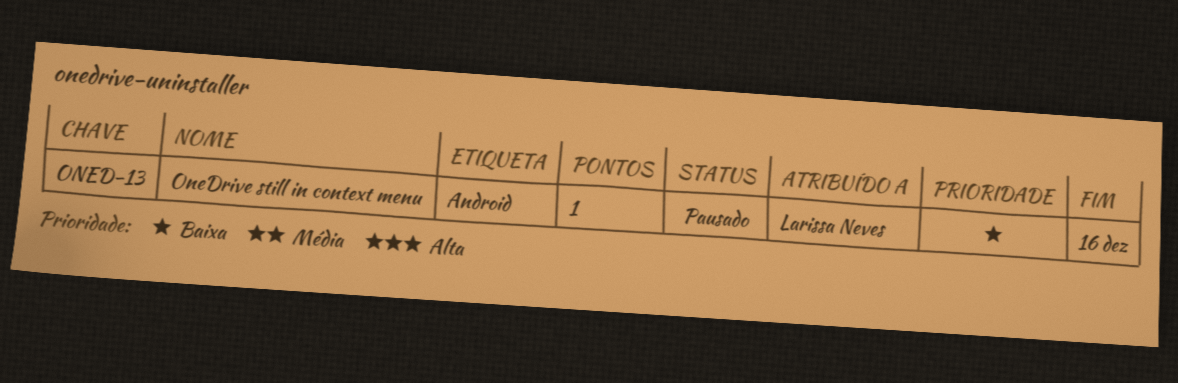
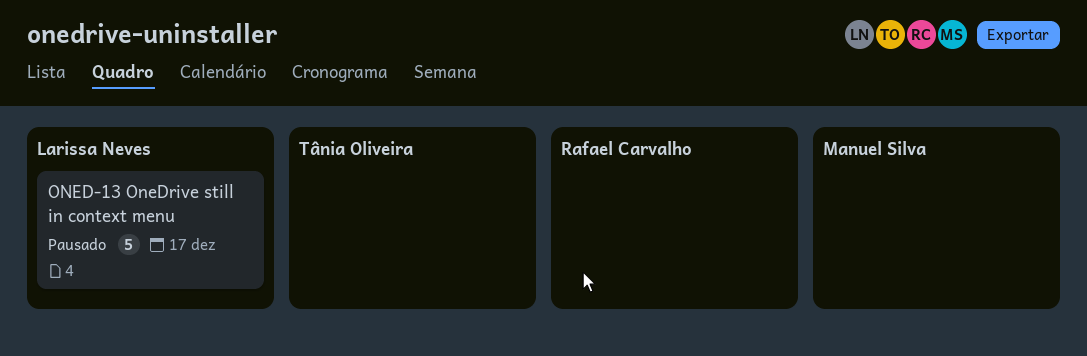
ONED-13, estimate: 1 -> 5
ONED-13, due: Dec 16 -> Dec 17

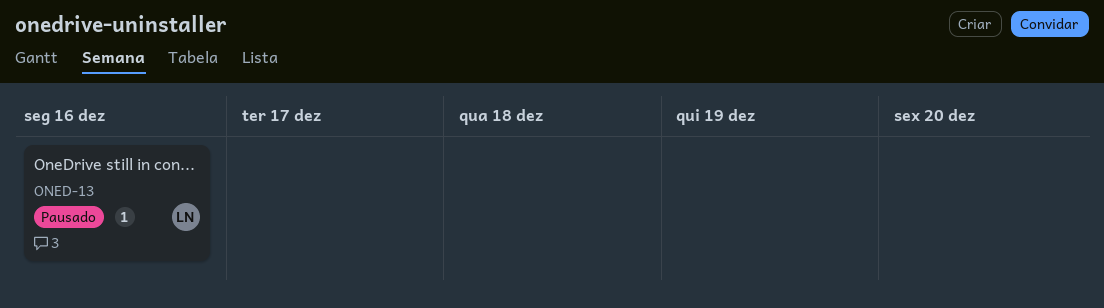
ONED-13, estimate: 5 -> 1
ONED-13, due: Dec 17 -> Dec 16

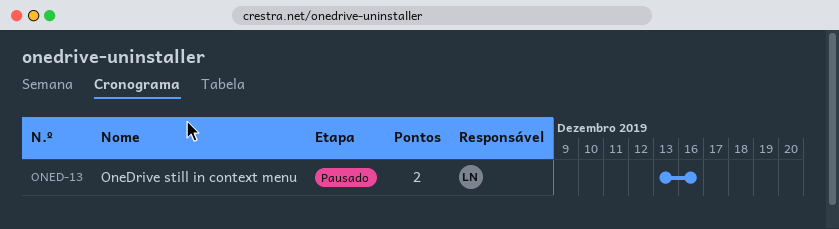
ONED-13, estimate: 1 -> 2

